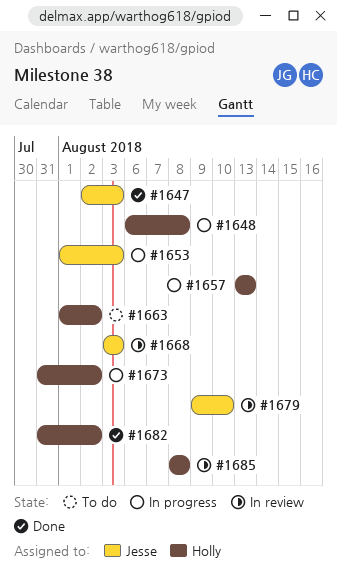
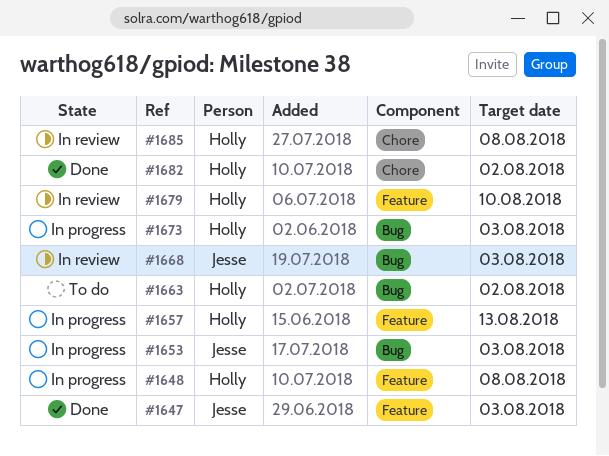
#1673, due: Aug 2 -> Aug 3
#1679, owner: Jesse -> Holly

